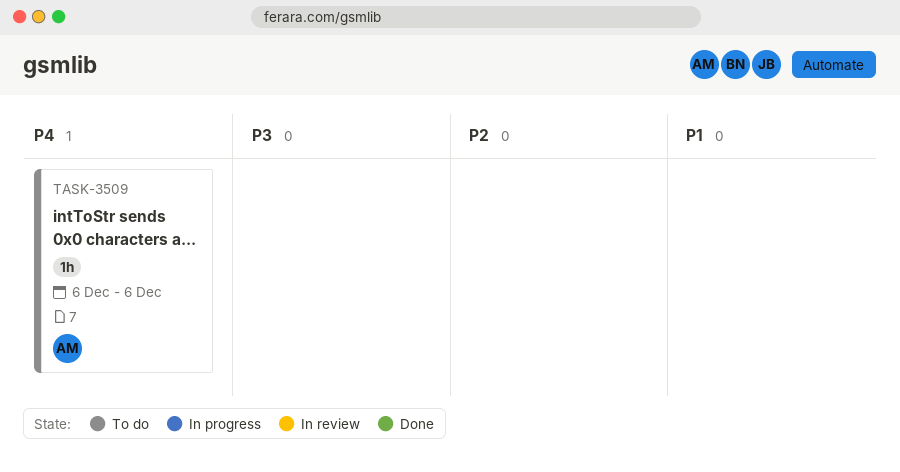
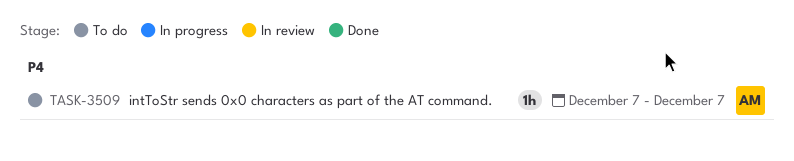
TASK-3509, start: Dec 6 -> Dec 7
TASK-3509, due: Dec 6 -> Dec 7

